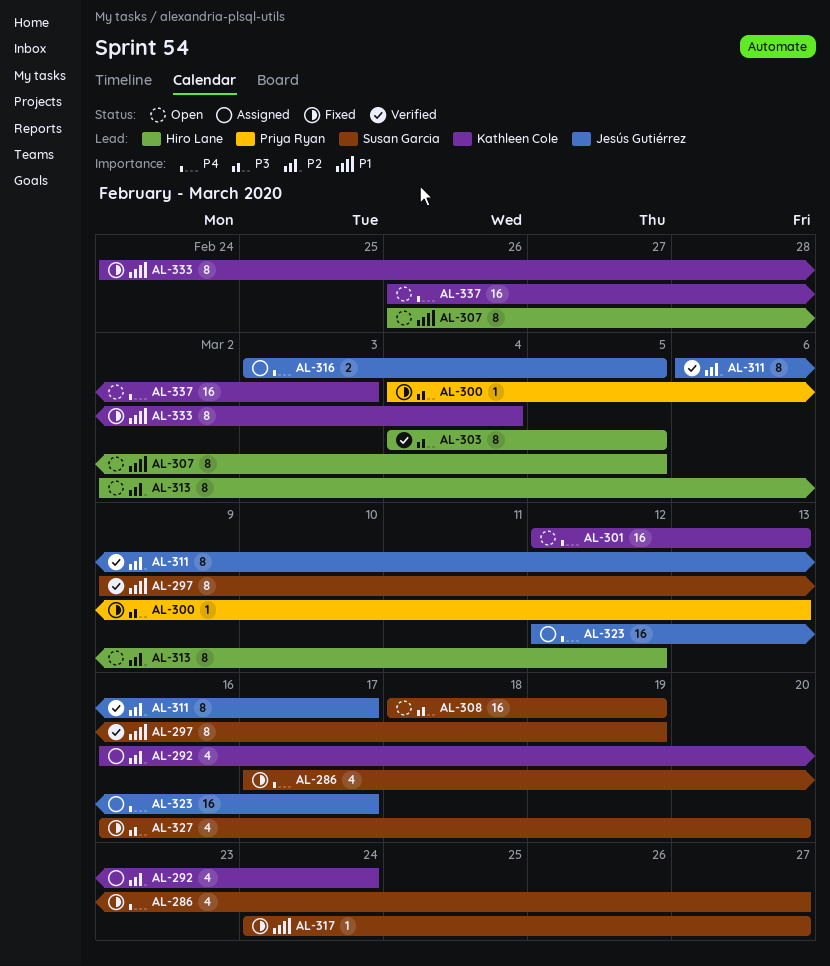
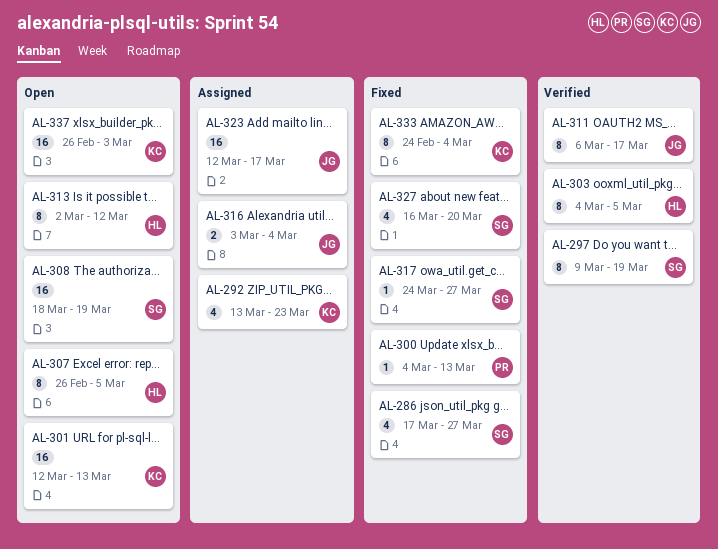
AL-292, start: Mar 16 -> Mar 13
AL-292, due: Mar 24 -> Mar 23
AL-316, due: Mar 5 -> Mar 4

